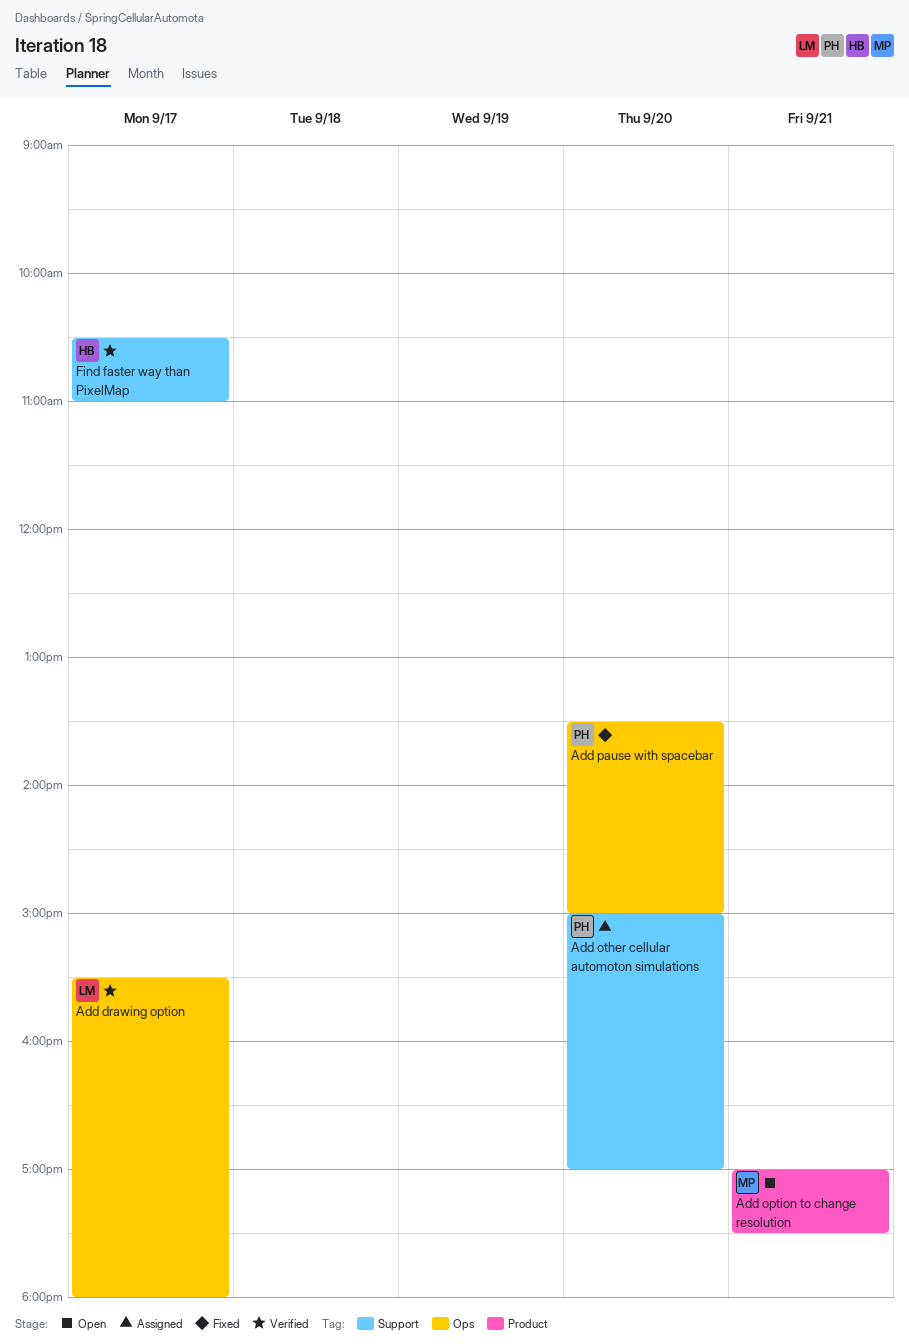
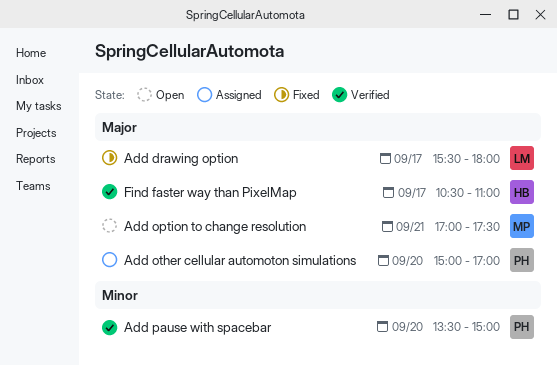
Add drawing option, status: Verified -> Fixed
Add pause with spacebar, status: Fixed -> Verified

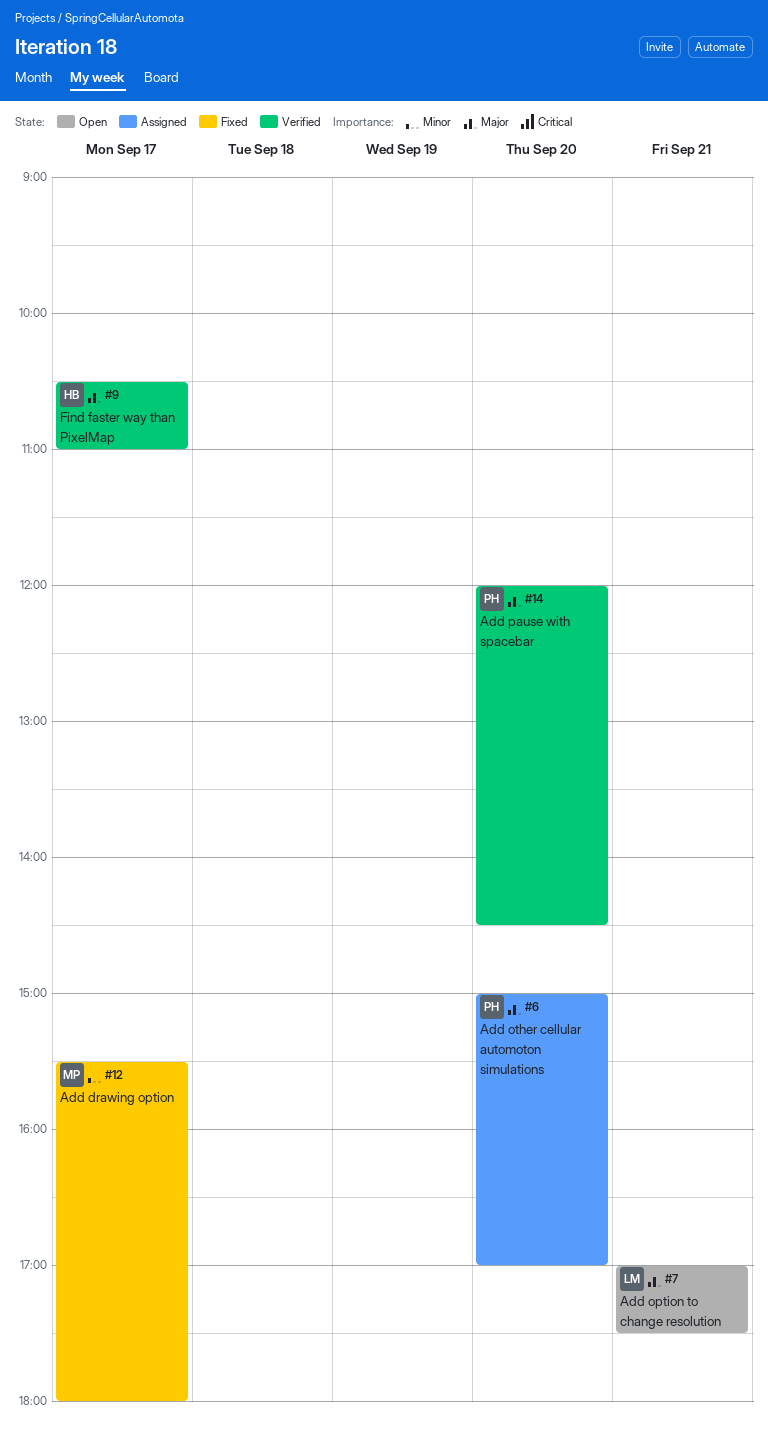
Add drawing option, owner: LM -> MP
Add drawing option, priority: Major -> Minor
Add option to change resolution, owner: MP -> LM
Add pause with spacebar, priority: Minor -> Major
Add pause with spacebar, begins: 13:30 -> 12:00
Add pause with spacebar, ends: 15:00 -> 14:30

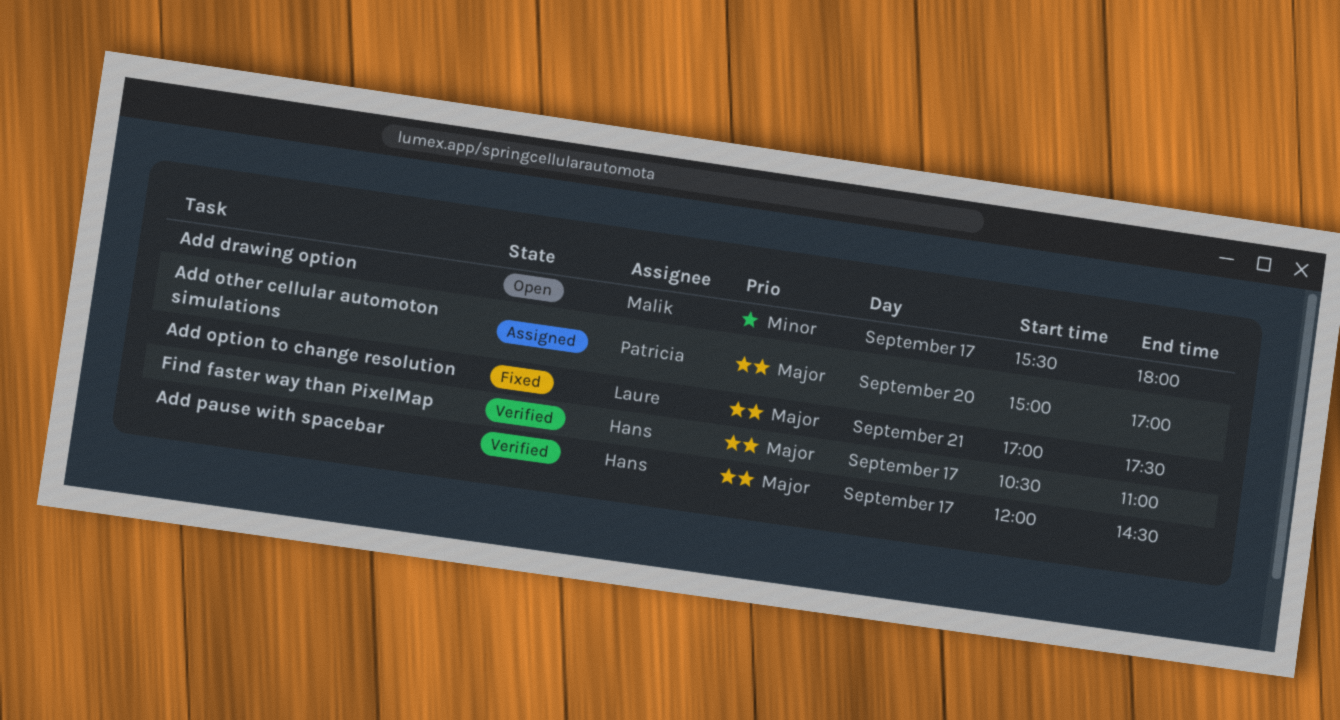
Add drawing option, status: Fixed -> Open
Add option to change resolution, status: Open -> Fixed
Add pause with spacebar, owner: Patricia -> Hans
Add pause with spacebar, day: Sep 20 -> Sep 17

